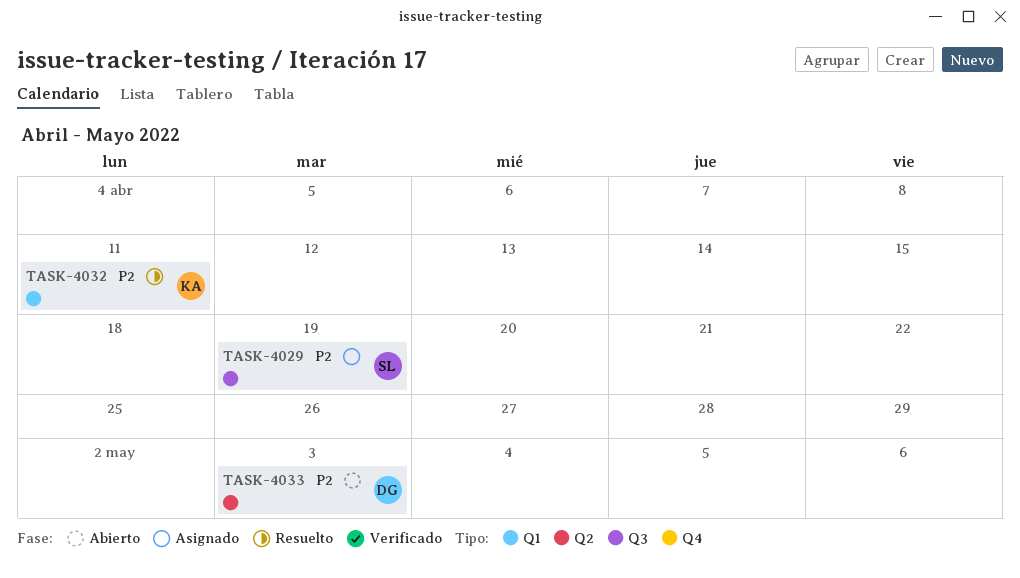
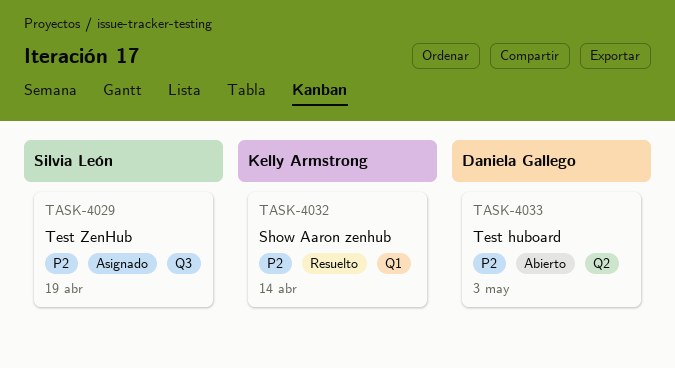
TASK-4032, due: Apr 11 -> Apr 14

